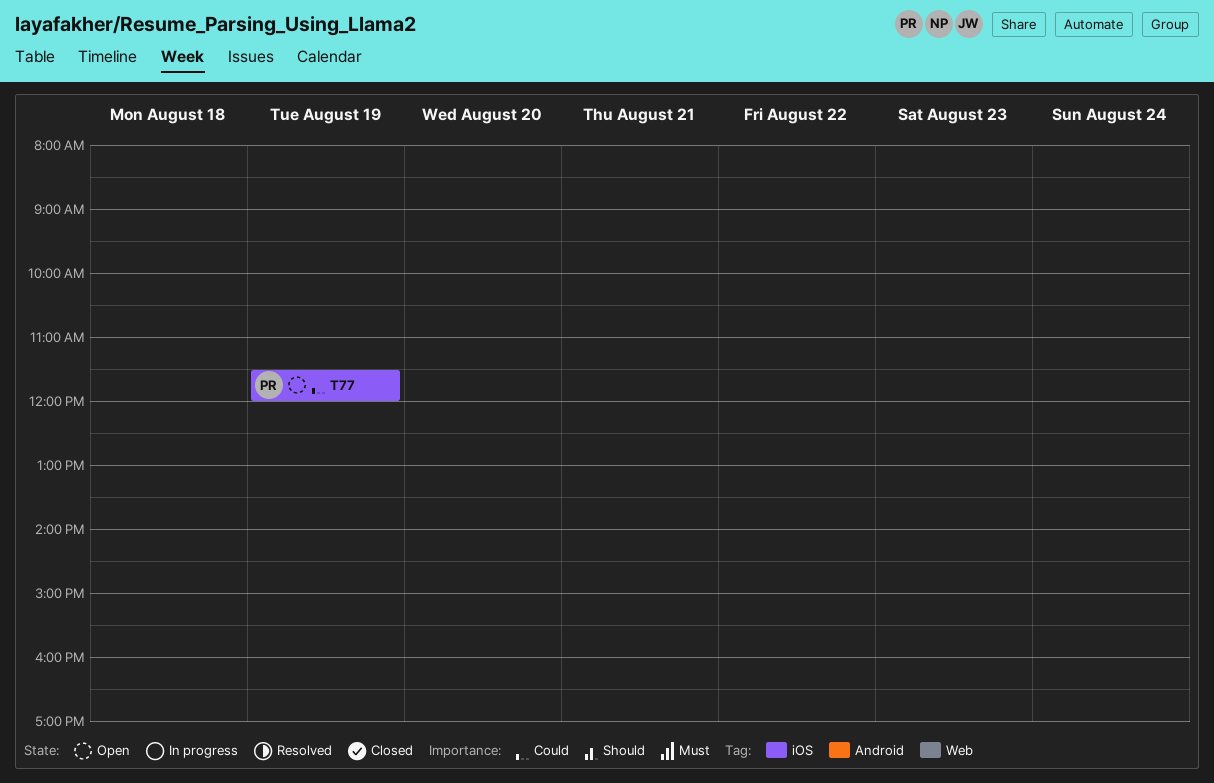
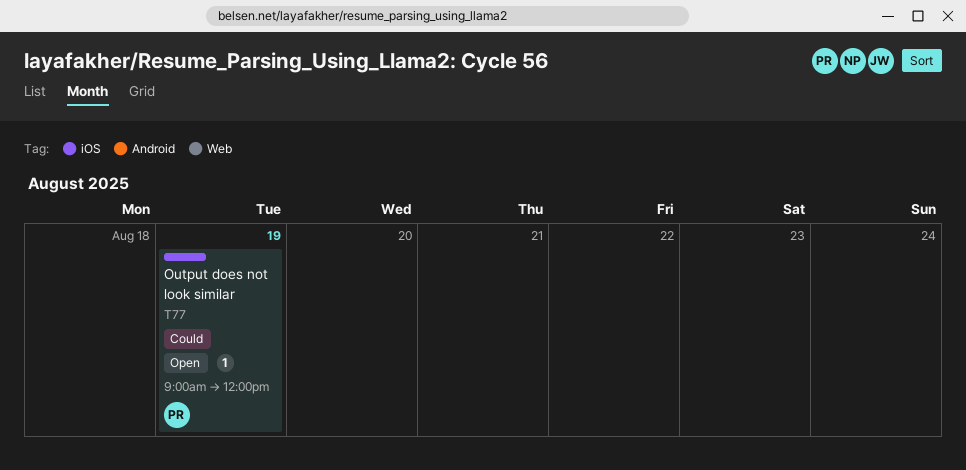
T77, begins: 11:30 -> 09:00

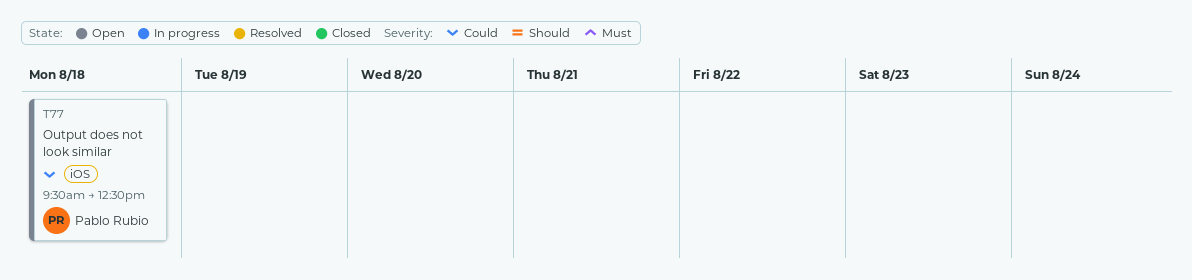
T77, day: Aug 19 -> Aug 18
T77, begins: 09:00 -> 09:30
T77, ends: 12:00 -> 12:30

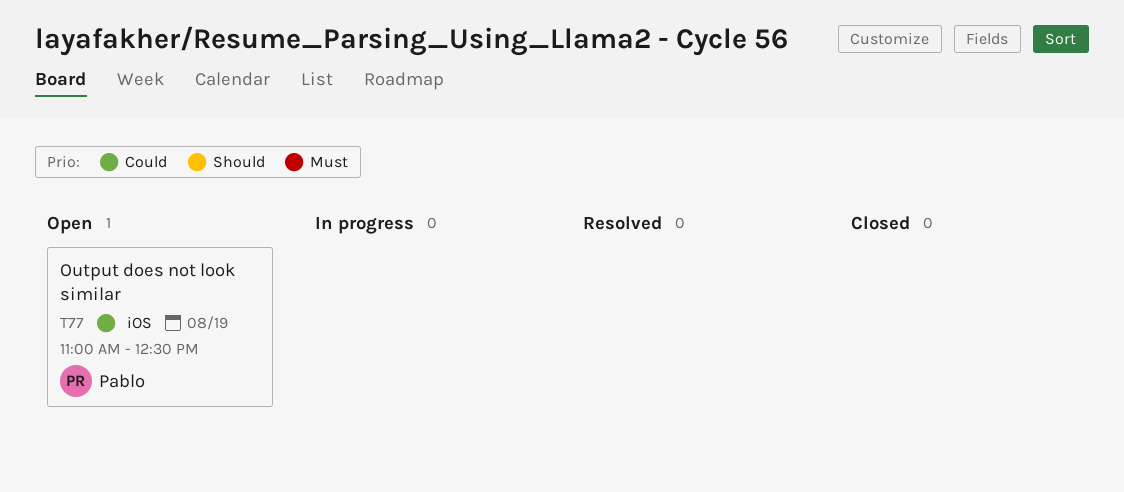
T77, day: Aug 18 -> Aug 19
T77, begins: 09:30 -> 11:00

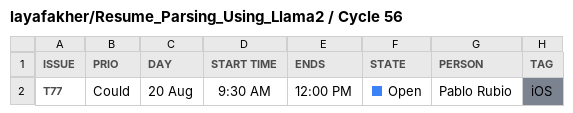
T77, day: Aug 19 -> Aug 20
T77, begins: 11:00 -> 09:30
T77, ends: 12:30 -> 12:00

